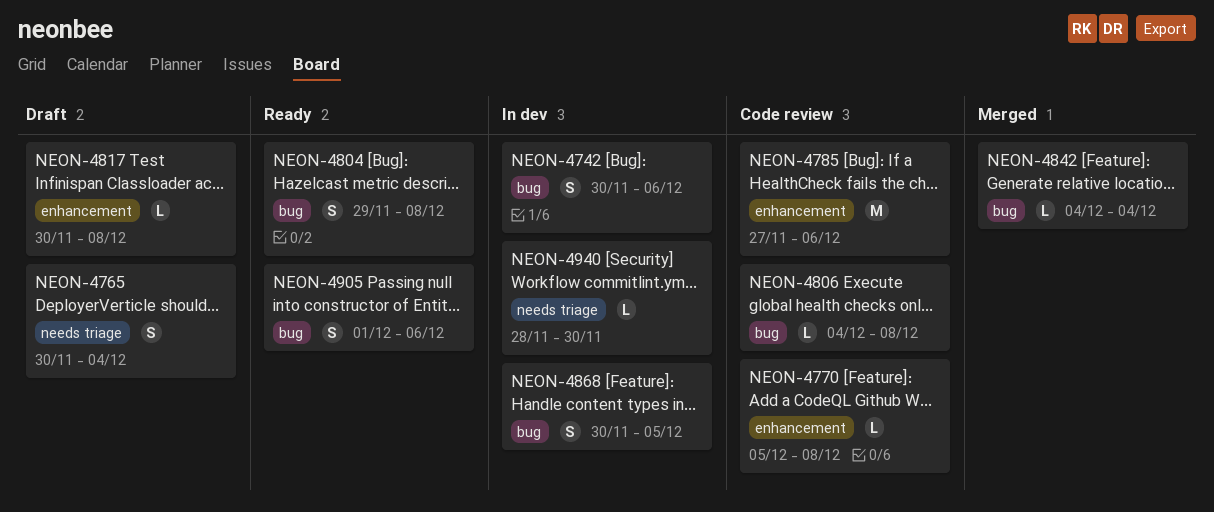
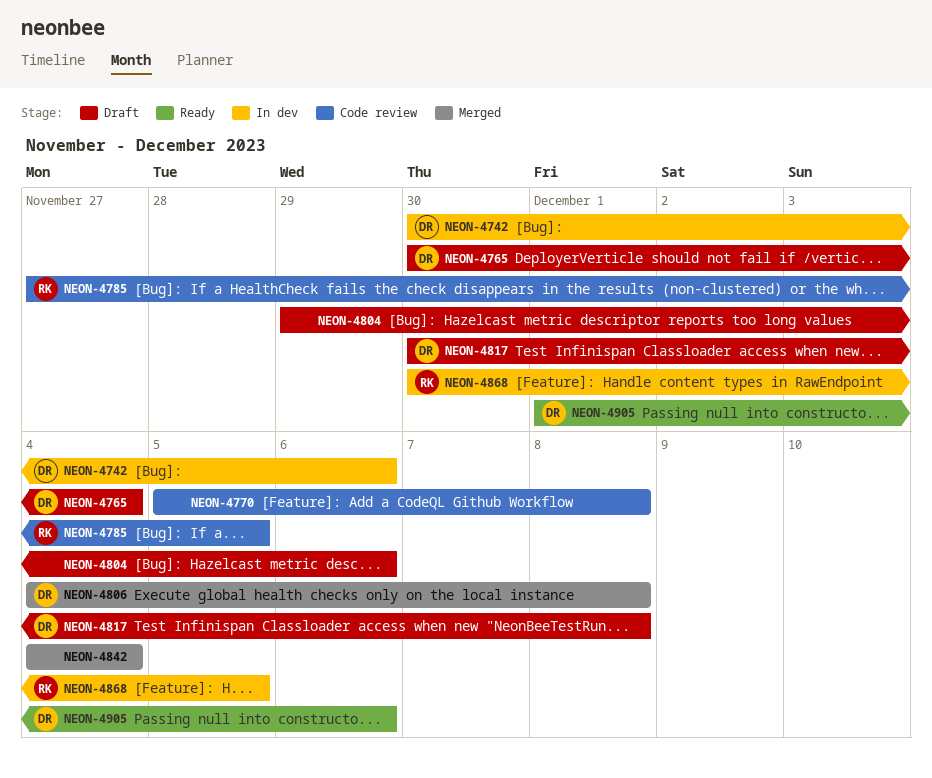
NEON-4785, due: Dec 6 -> Dec 5
NEON-4804, status: Ready -> Draft
NEON-4804, due: Dec 8 -> Dec 6
NEON-4806, status: Code review -> Merged
NEON-4940: present -> none

